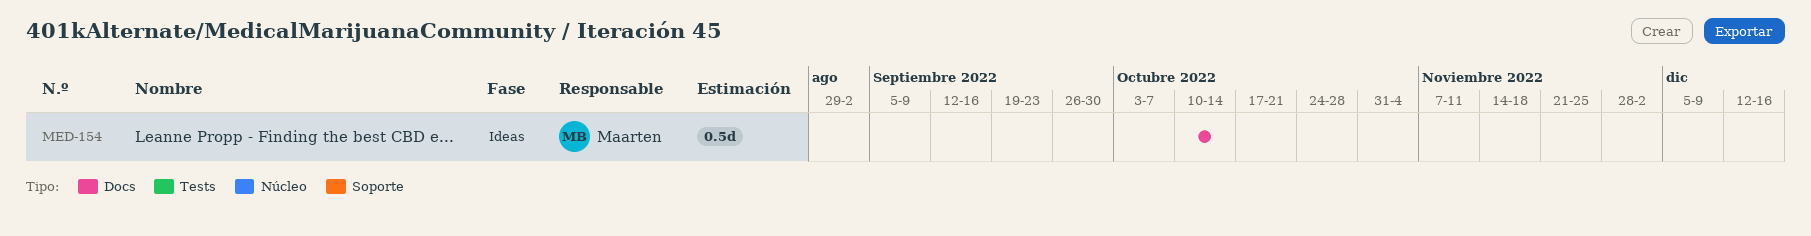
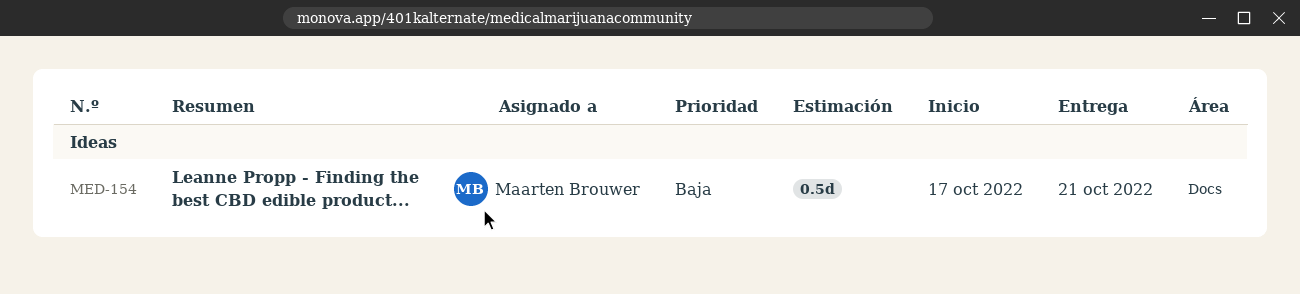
MED-154, start: Oct 10 -> Oct 17
MED-154, due: Oct 14 -> Oct 21

